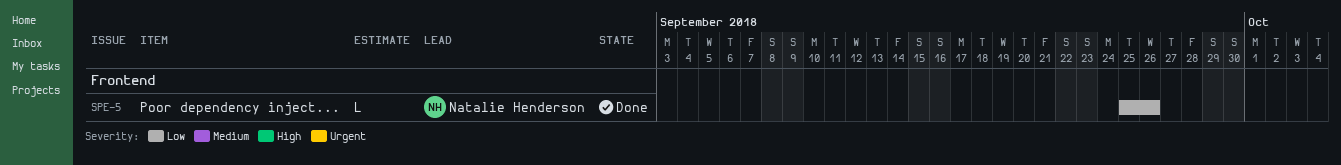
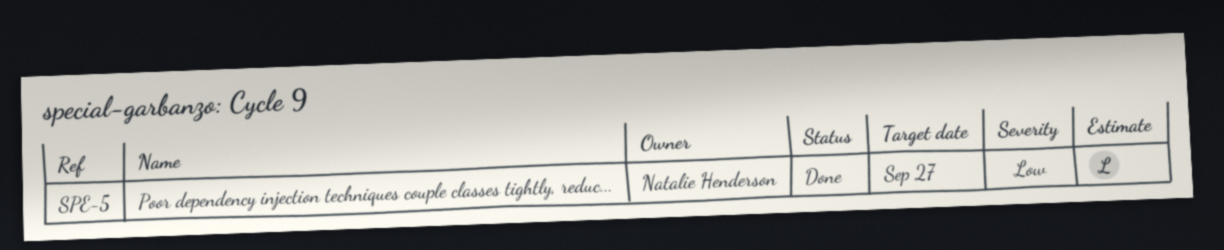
SPE-5, due: Sep 26 -> Sep 27

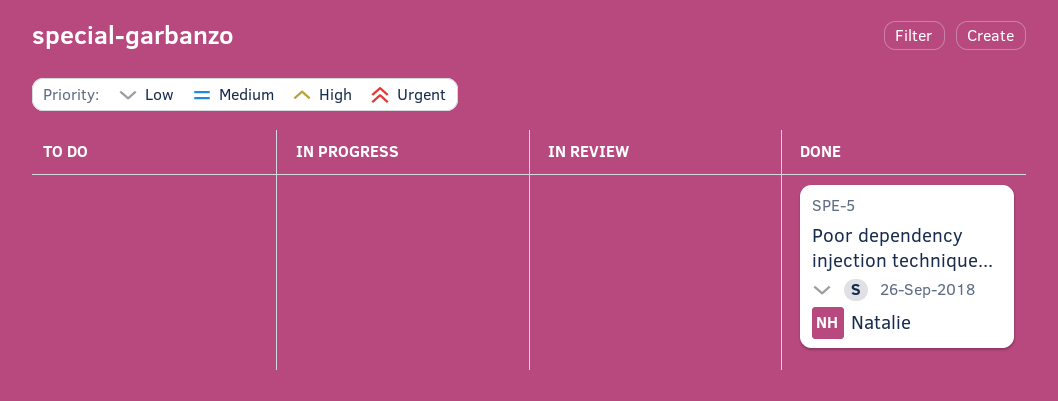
SPE-5, estimate: L -> S
SPE-5, due: Sep 27 -> Sep 26

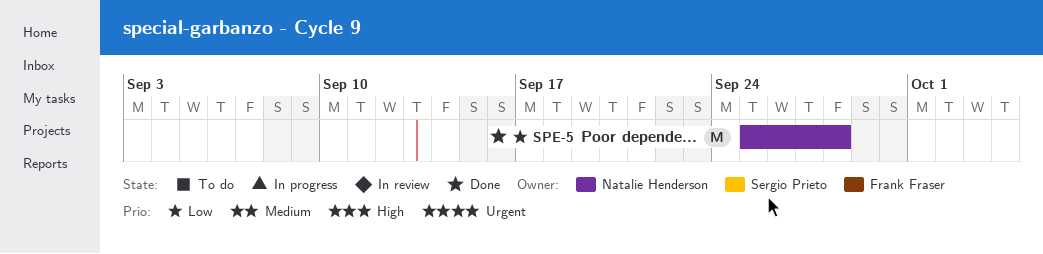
SPE-5, estimate: S -> M
SPE-5, due: Sep 26 -> Sep 28

